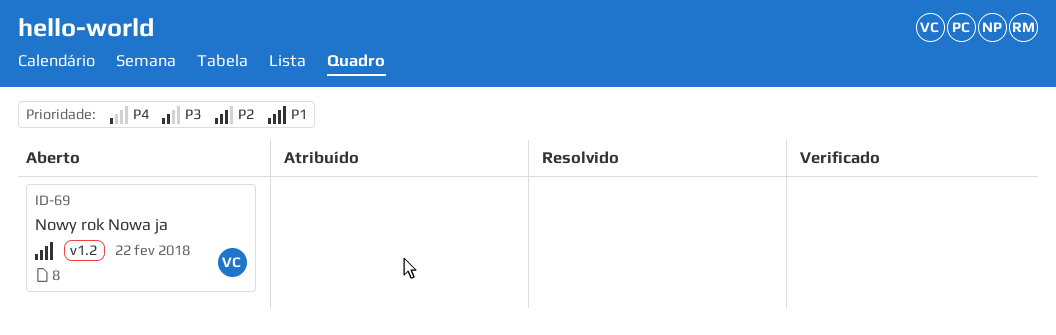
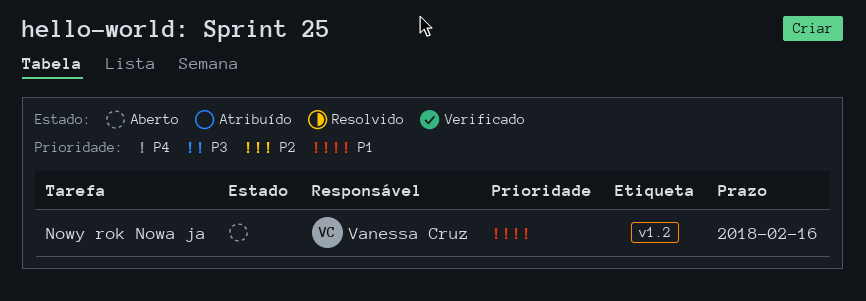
Nowy rok Nowa ja, due: Feb 22 -> Feb 16

